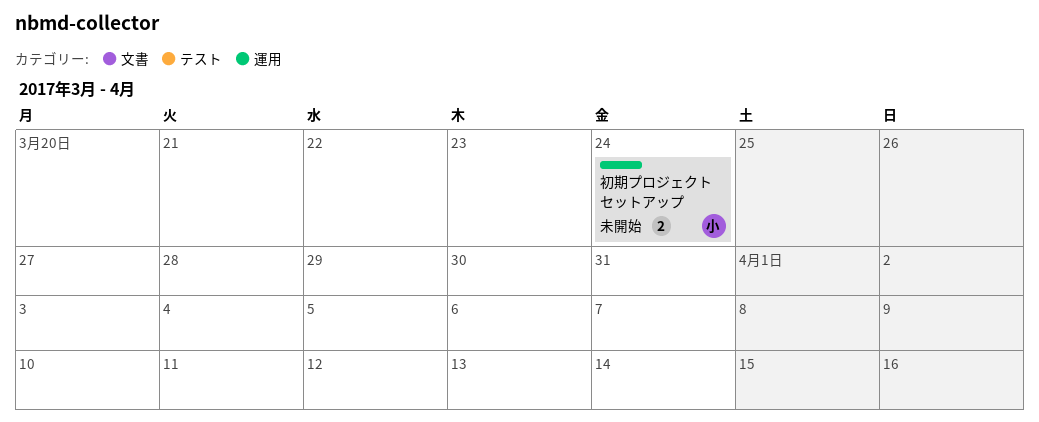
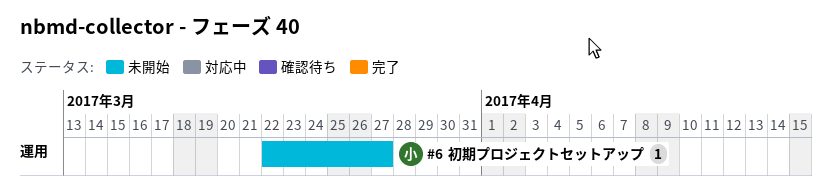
初期プロジェクトセットアップ, estimate: 2 -> 1
初期プロジェクトセットアップ, due: Mar 24 -> Mar 27

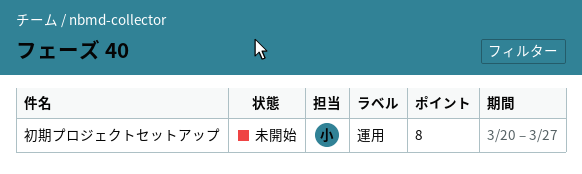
初期プロジェクトセットアップ, estimate: 1 -> 8
初期プロジェクトセットアップ, start: Mar 22 -> Mar 20

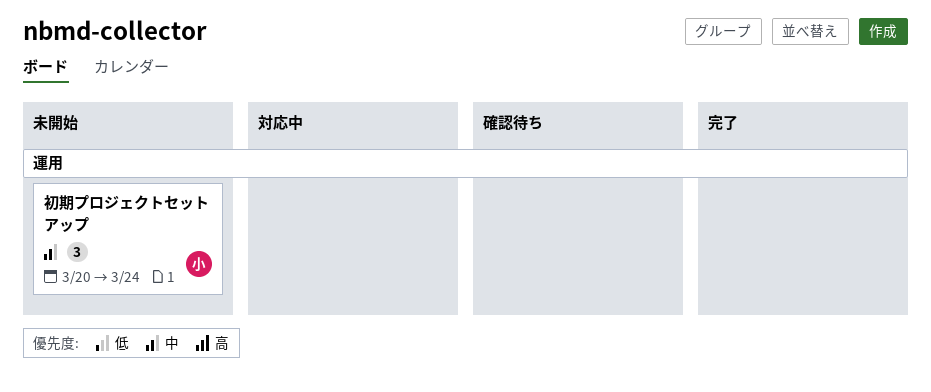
初期プロジェクトセットアップ, estimate: 8 -> 3
初期プロジェクトセットアップ, due: Mar 27 -> Mar 24

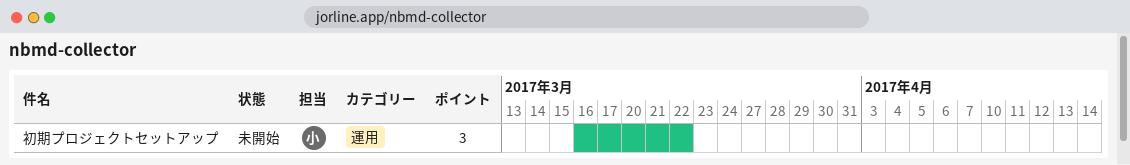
初期プロジェクトセットアップ, start: Mar 20 -> Mar 16
初期プロジェクトセットアップ, due: Mar 24 -> Mar 22

